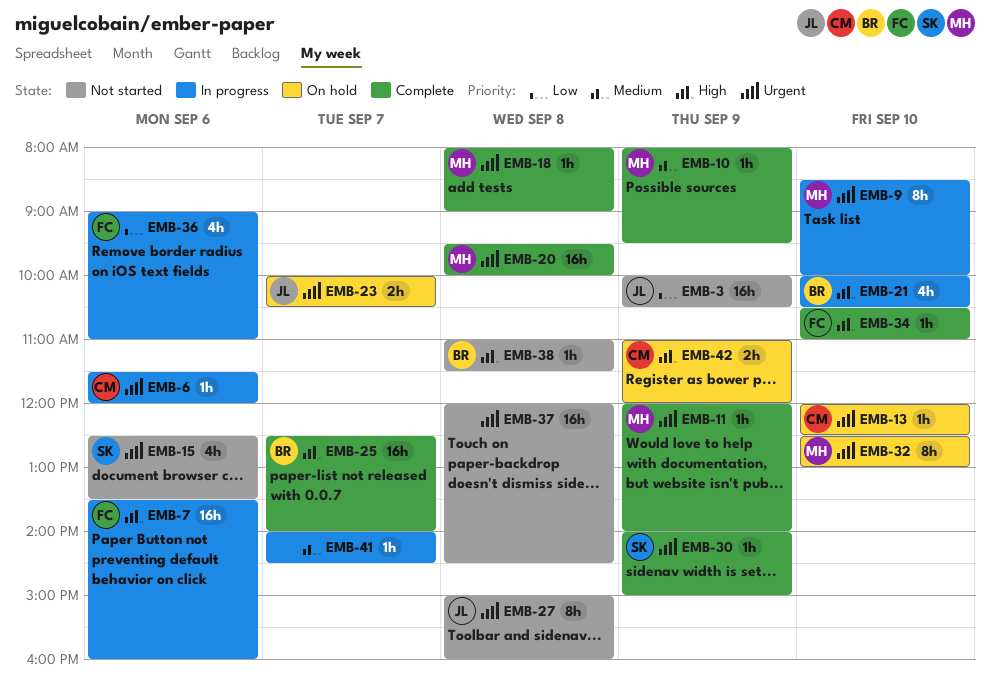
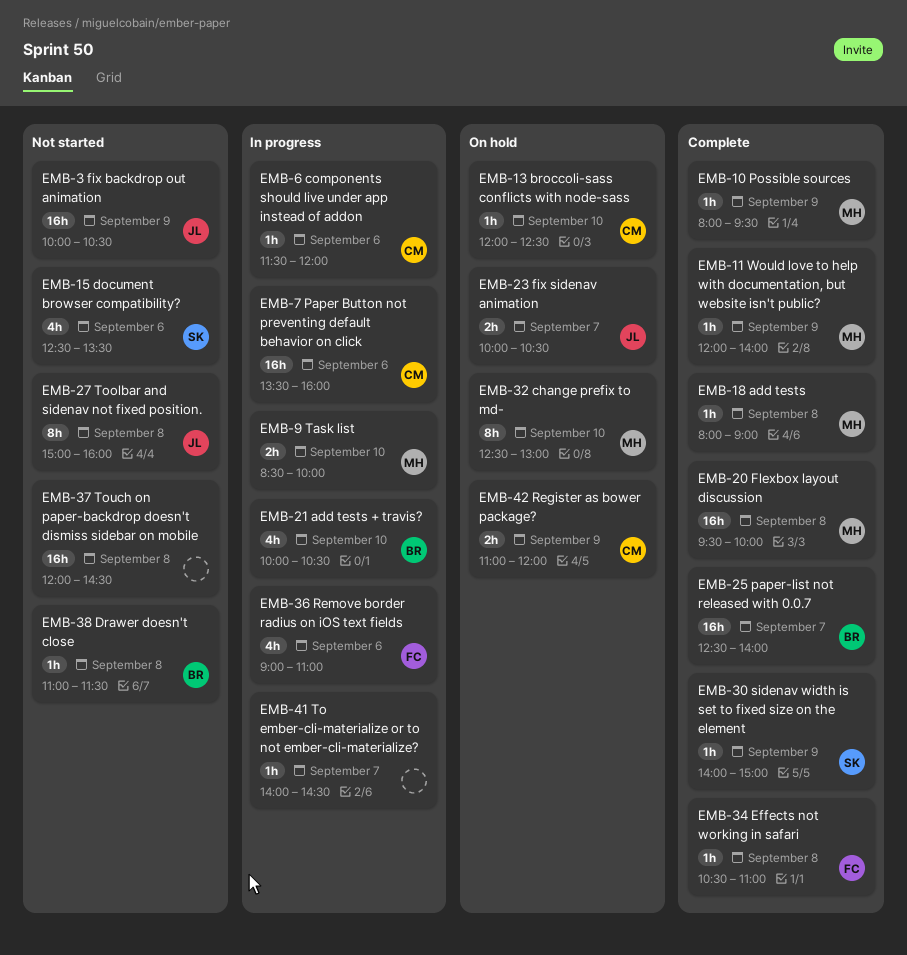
EMB-7, owner: FC -> CM
EMB-9, estimate: 8h -> 2h
EMB-34, day: Sep 10 -> Sep 8

